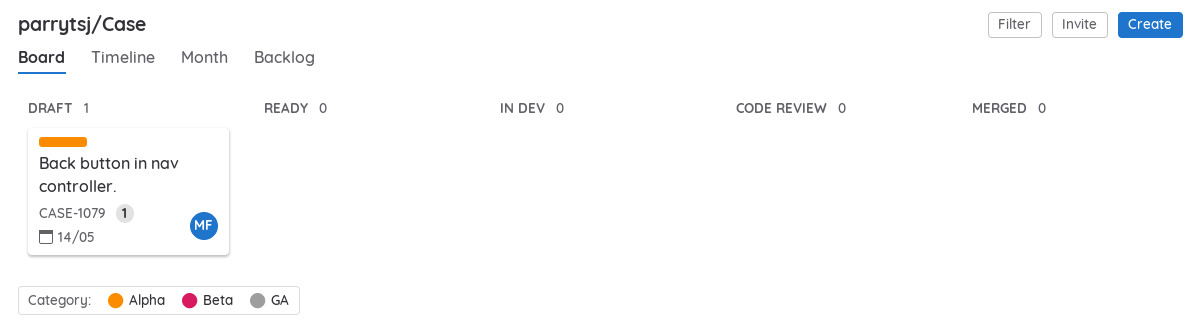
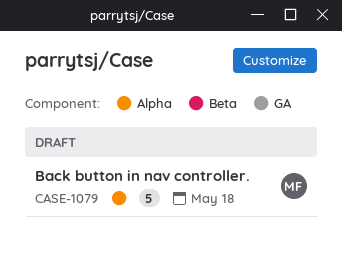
CASE-1079, estimate: 1 -> 5
CASE-1079, due: May 14 -> May 18

